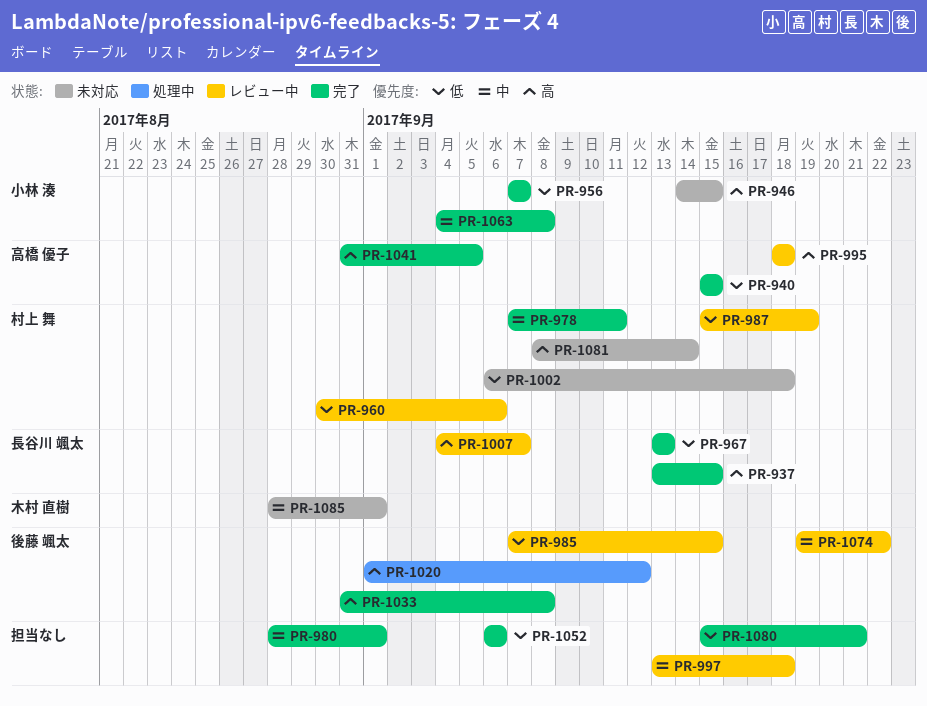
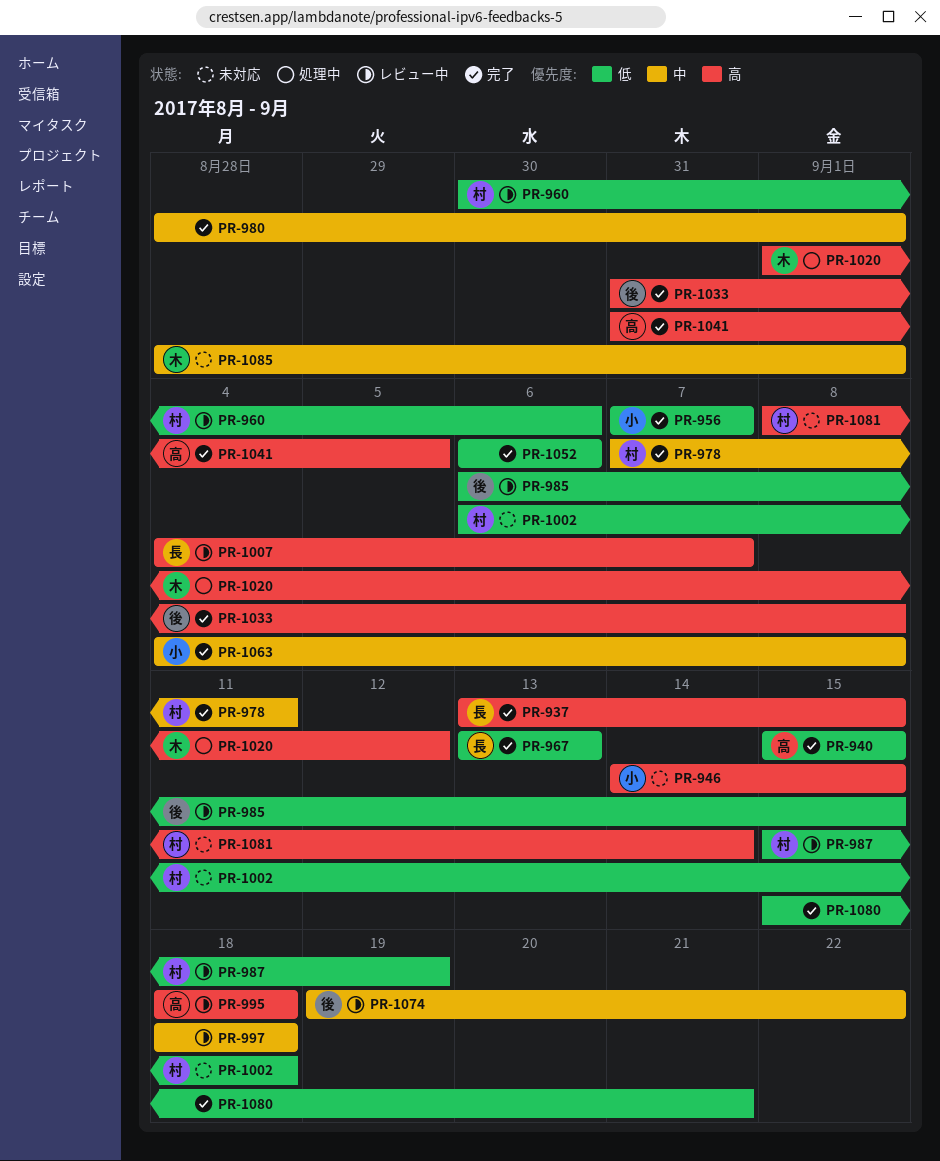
PR-985, start: Sep 7 -> Sep 6
PR-997, start: Sep 13 -> Sep 18
PR-1020, owner: 後藤 颯太 -> 木村 直樹

